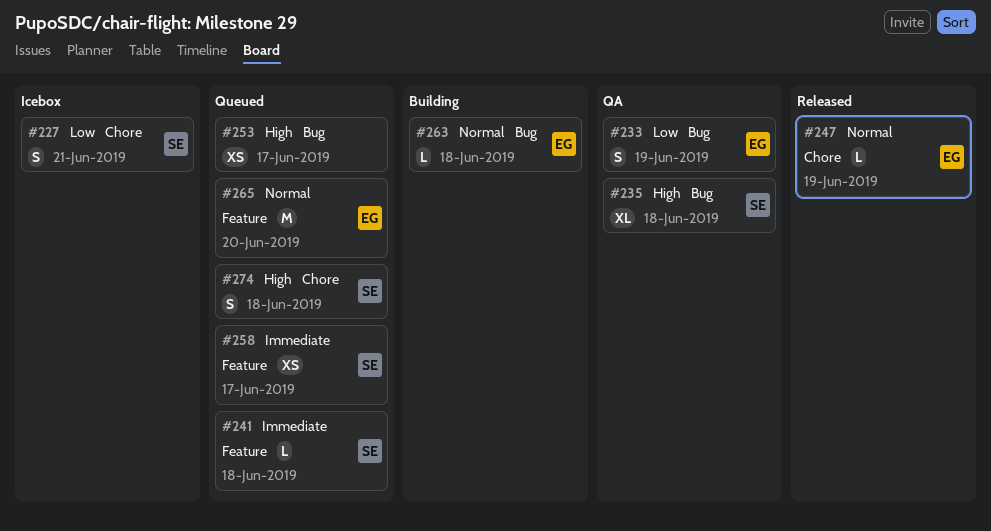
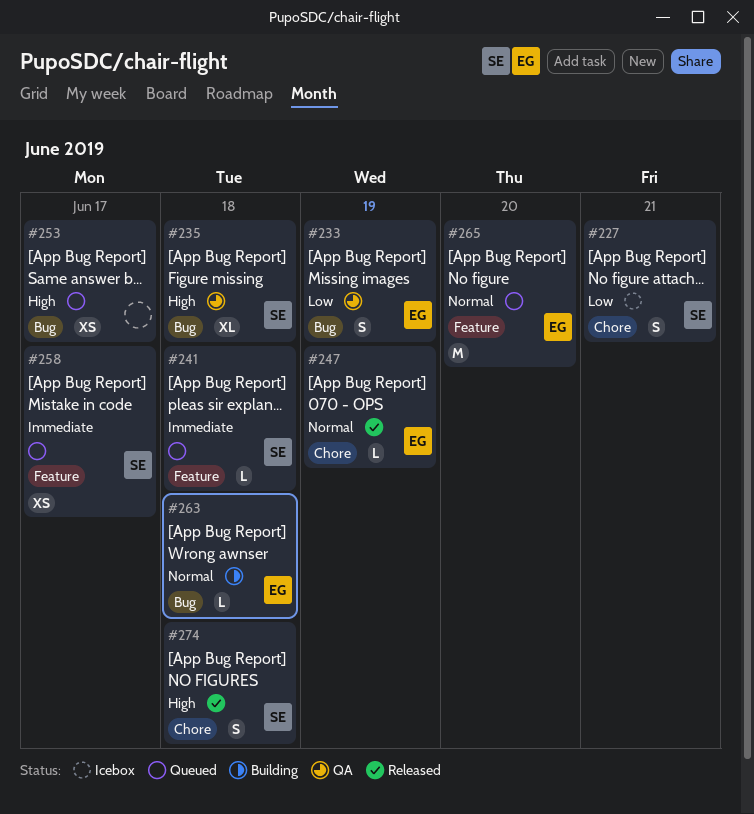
#274, status: Queued -> Released

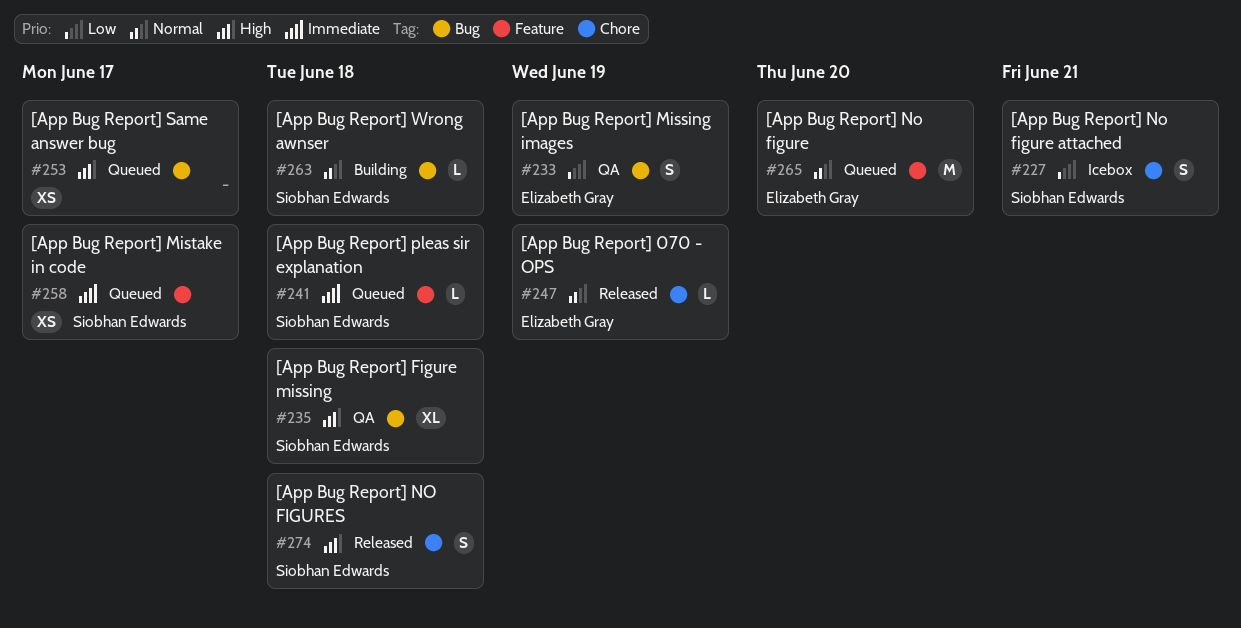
#263, owner: Elizabeth Gray -> Siobhan Edwards

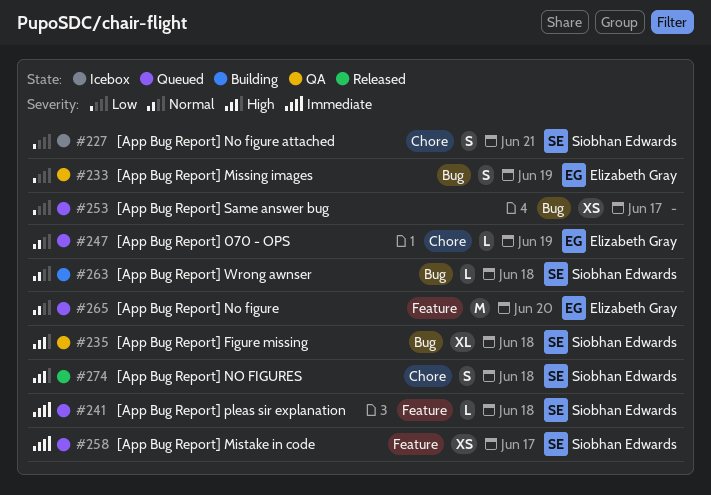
#247, status: Released -> Queued
#253, priority: High -> Low

